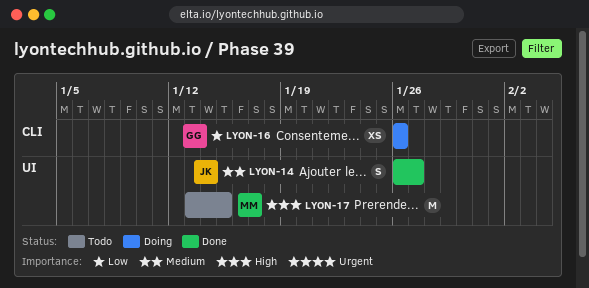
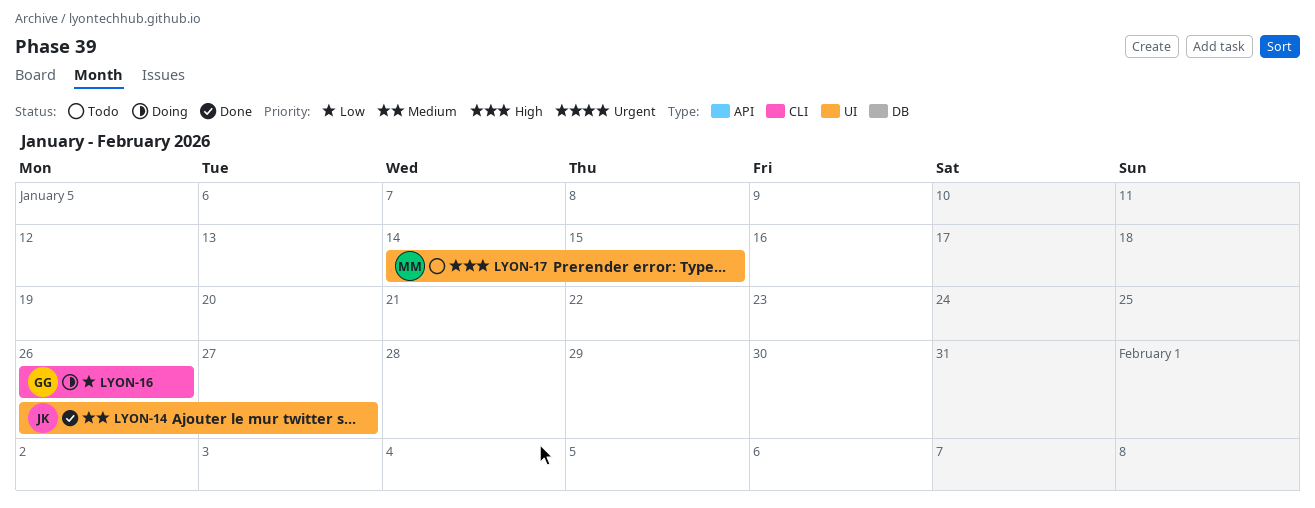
LYON-17, start: Jan 13 -> Jan 14

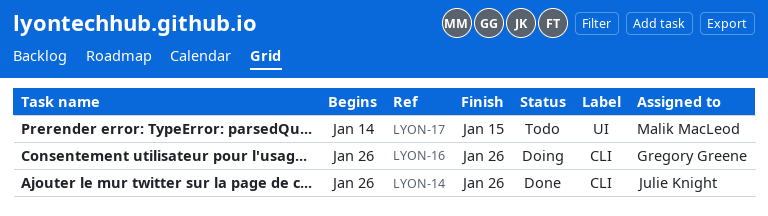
LYON-14, label: UI -> CLI
LYON-14, due: Jan 27 -> Jan 26

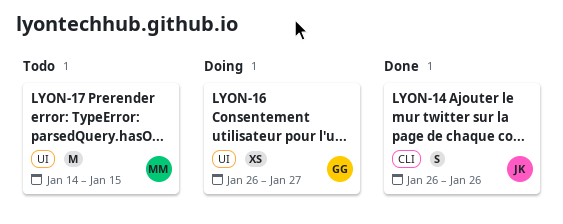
LYON-16, label: CLI -> UI
LYON-16, due: Jan 26 -> Jan 27

